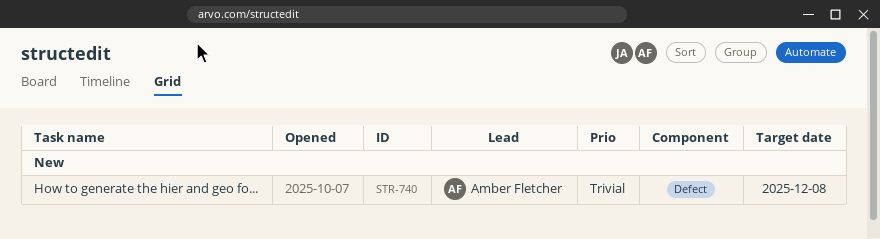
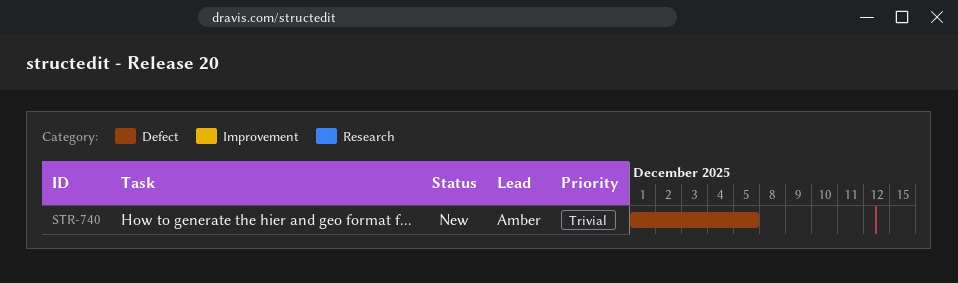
STR-740, due: Dec 8 -> Dec 5

